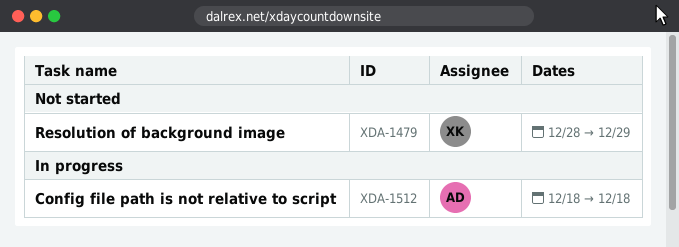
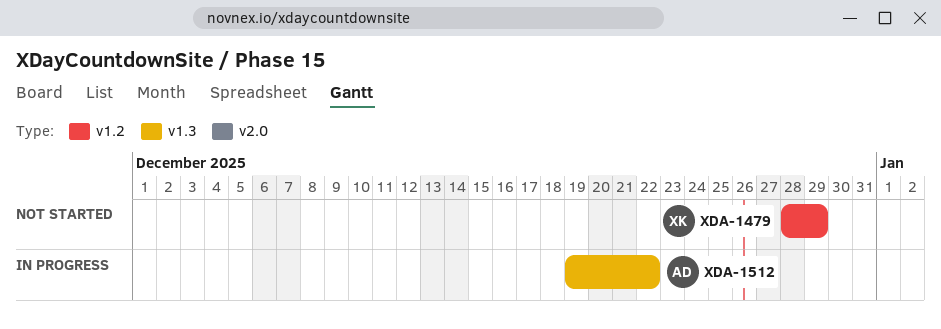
XDA-1512, start: Dec 18 -> Dec 19
XDA-1512, due: Dec 18 -> Dec 22

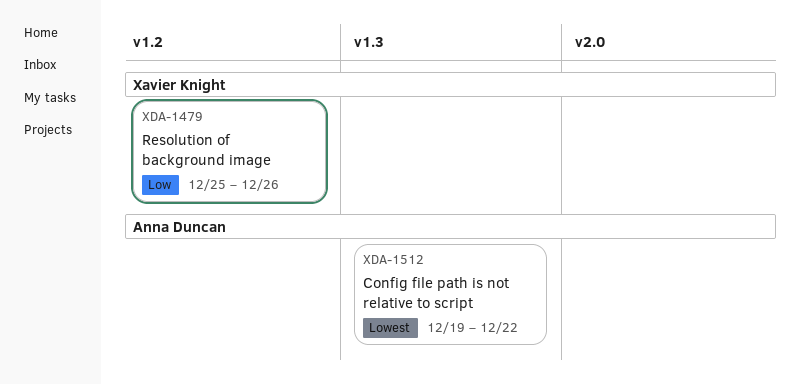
XDA-1479, start: Dec 28 -> Dec 25
XDA-1479, due: Dec 29 -> Dec 26

